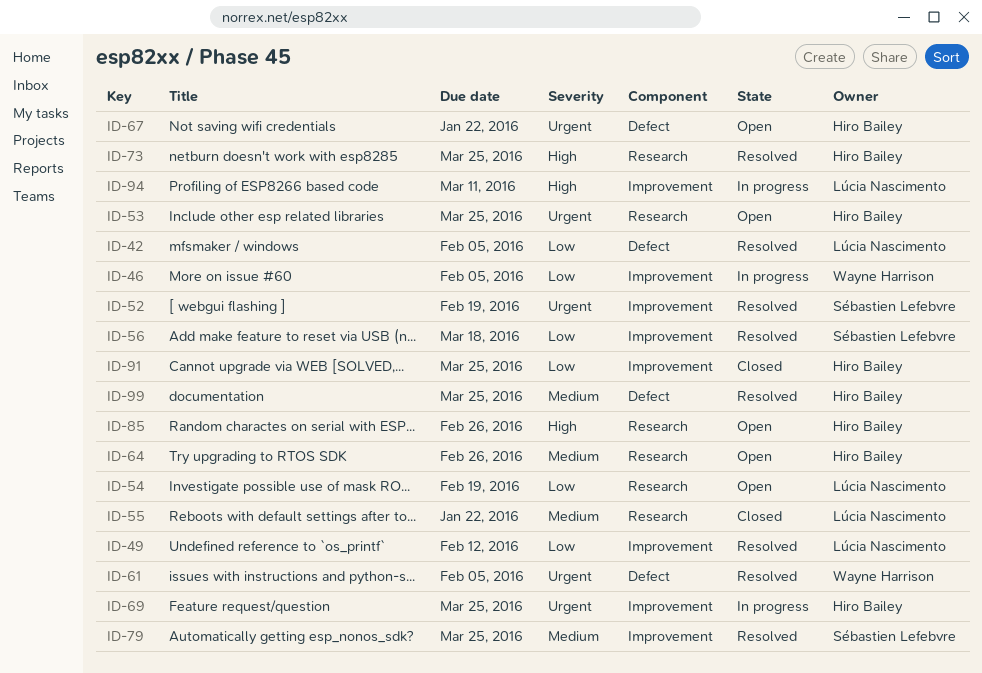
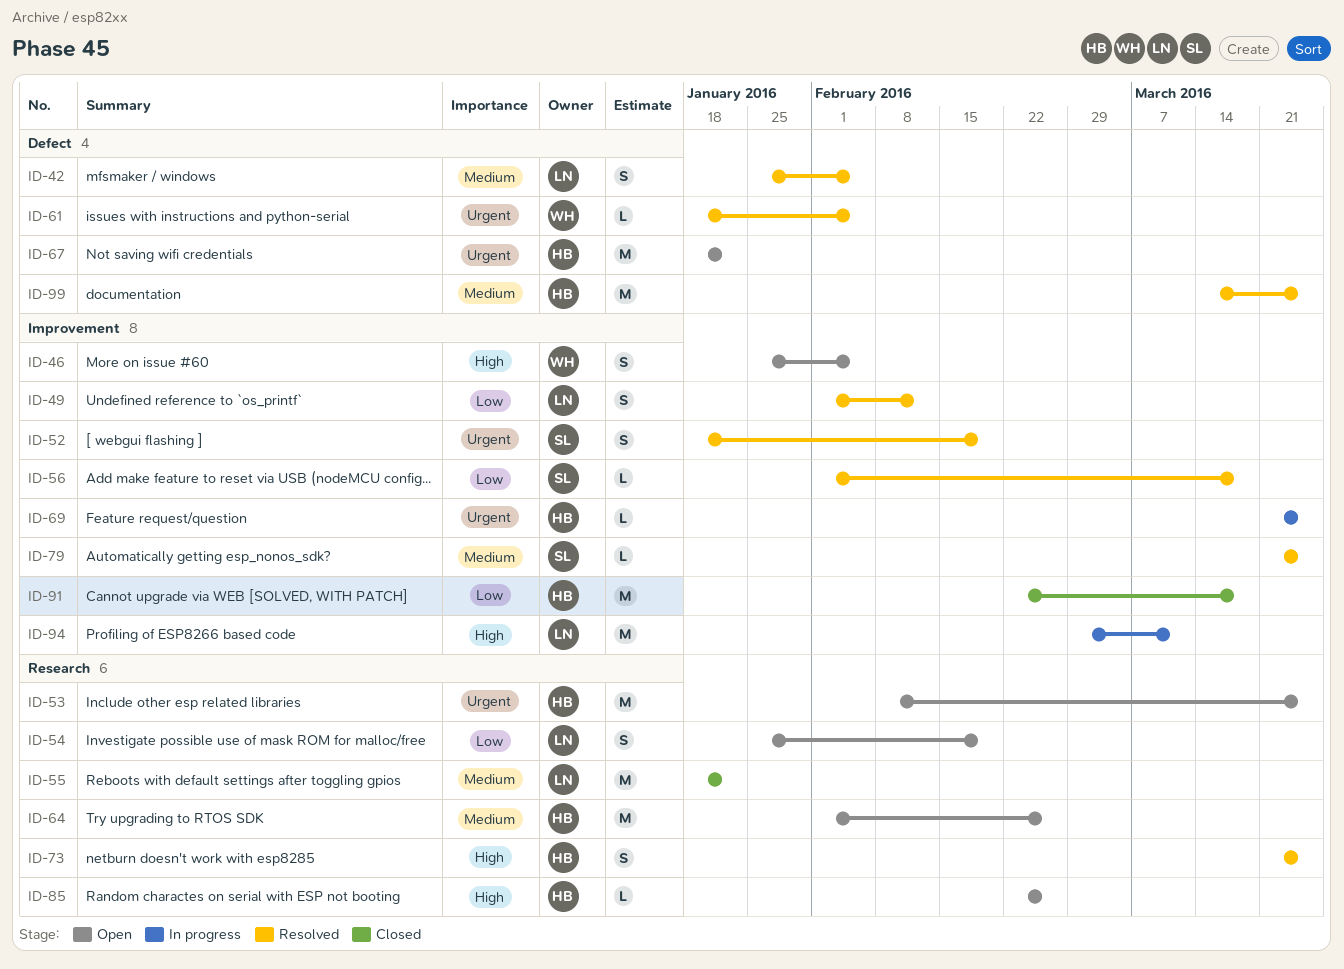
ID-42, priority: Low -> Medium
ID-46, status: In progress -> Open
ID-46, priority: Low -> High
ID-91, due: Mar 25 -> Mar 18

